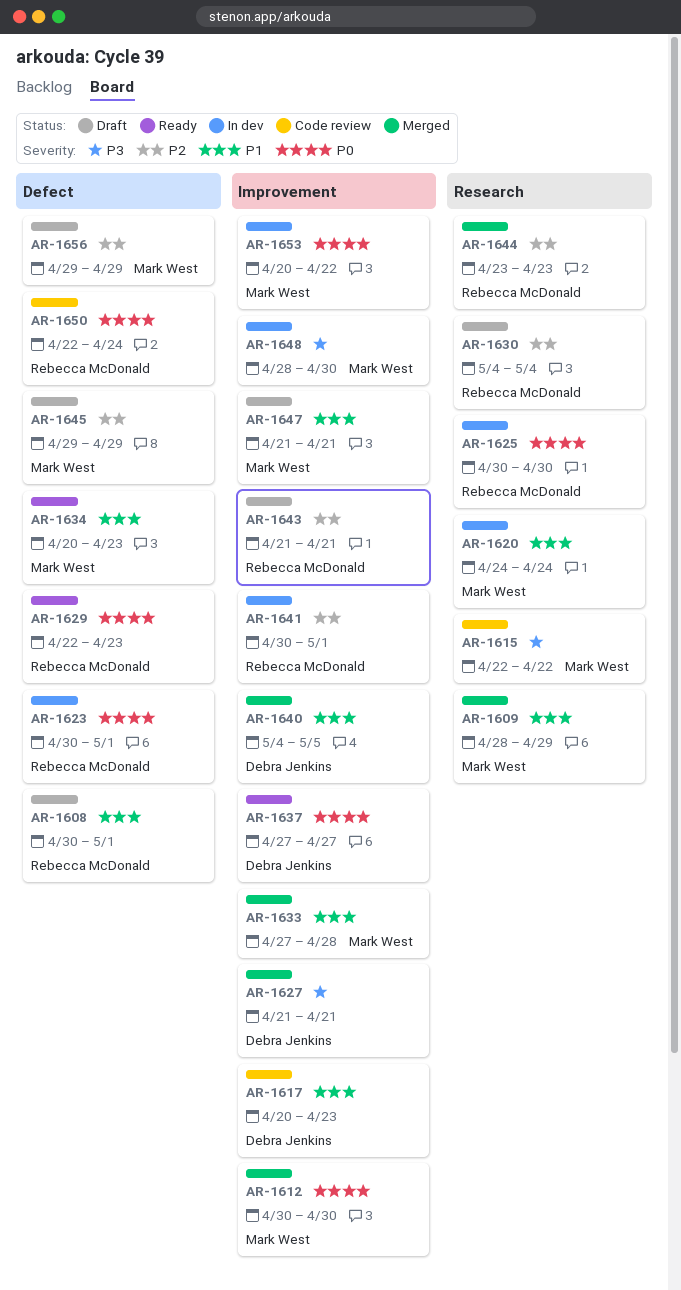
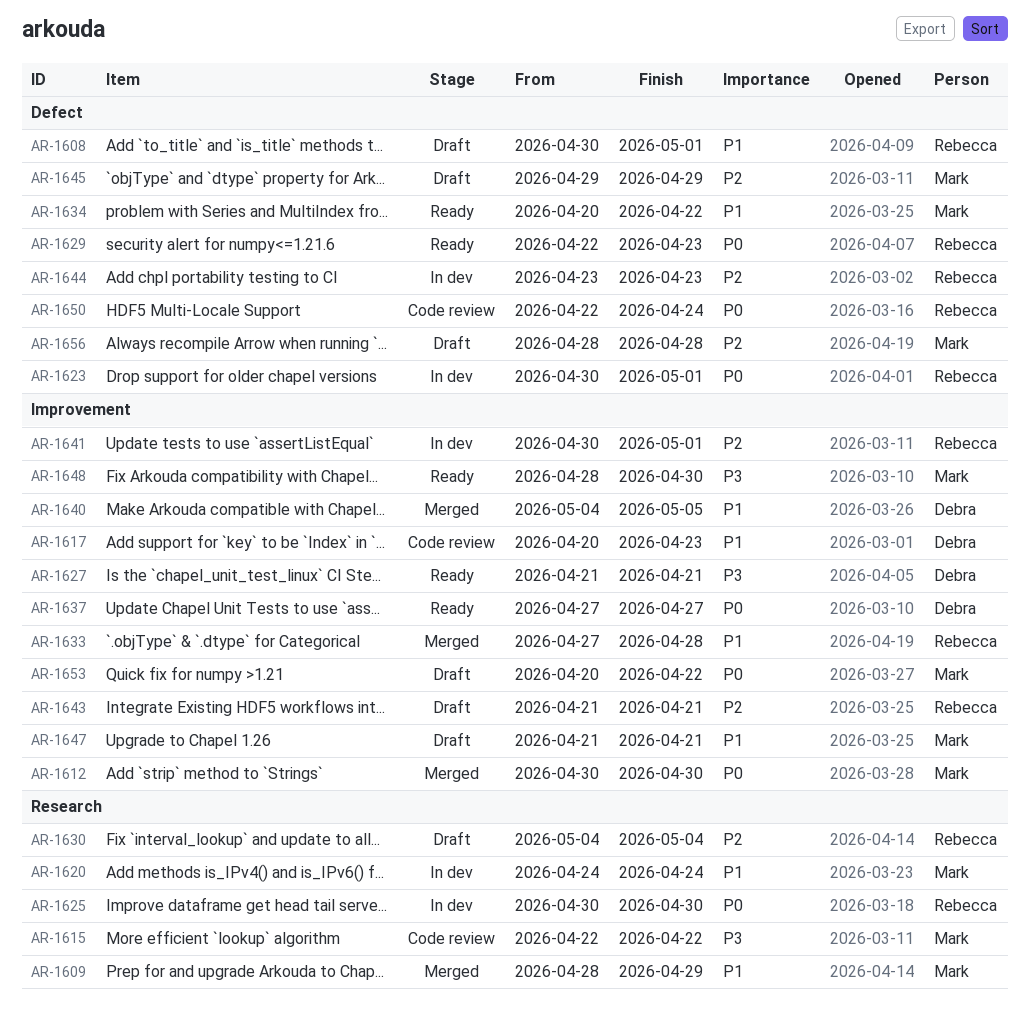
AR-1627, status: Merged -> Ready
AR-1633, owner: Mark West -> Rebecca McDonald
AR-1634, due: Apr 23 -> Apr 22
AR-1644, status: Merged -> In dev
AR-1644, label: Research -> Defect
AR-1648, status: In dev -> Ready
AR-1653, status: In dev -> Draft
AR-1656, start: Apr 29 -> Apr 28
AR-1656, due: Apr 29 -> Apr 28

